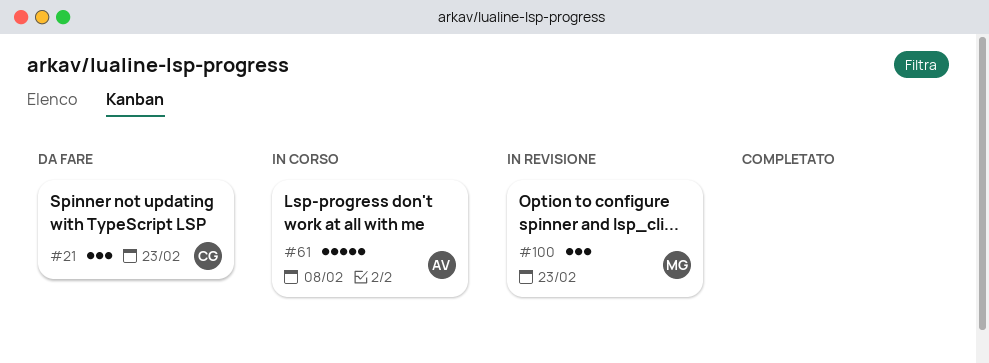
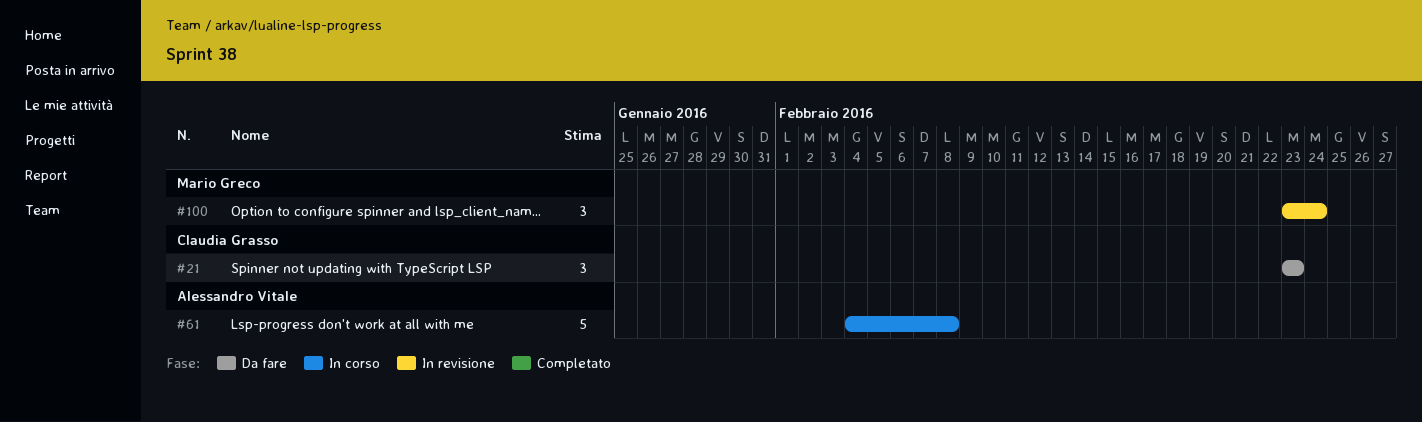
#100, due: Feb 23 -> Feb 24

